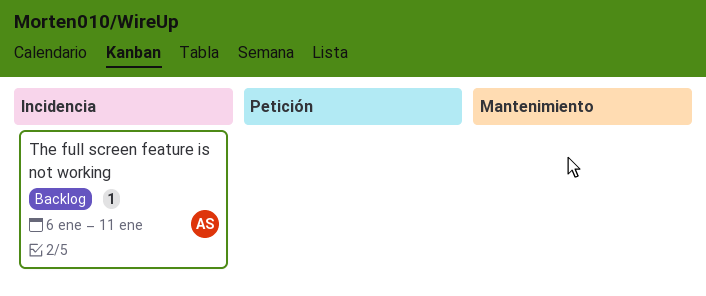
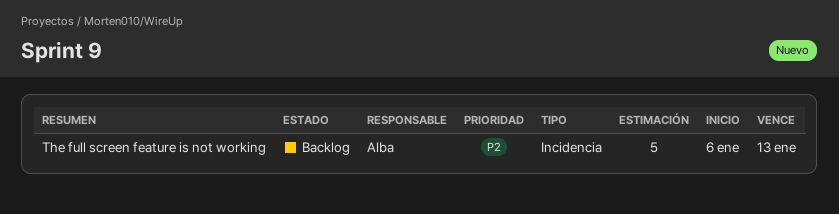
The full screen feature is not working, estimate: 1 -> 5
The full screen feature is not working, due: Jan 11 -> Jan 13

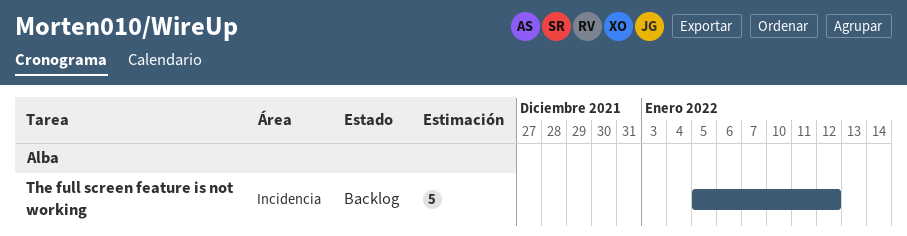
The full screen feature is not working, start: Jan 6 -> Jan 5
The full screen feature is not working, due: Jan 13 -> Jan 12

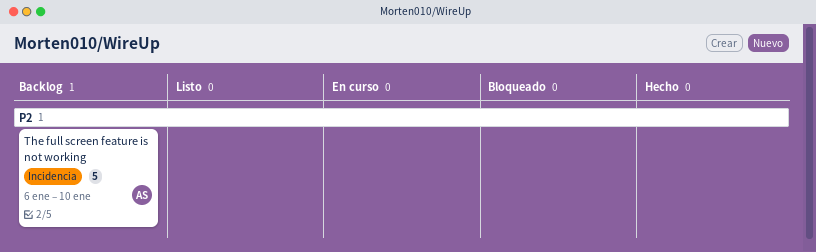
The full screen feature is not working, start: Jan 5 -> Jan 6
The full screen feature is not working, due: Jan 12 -> Jan 10

